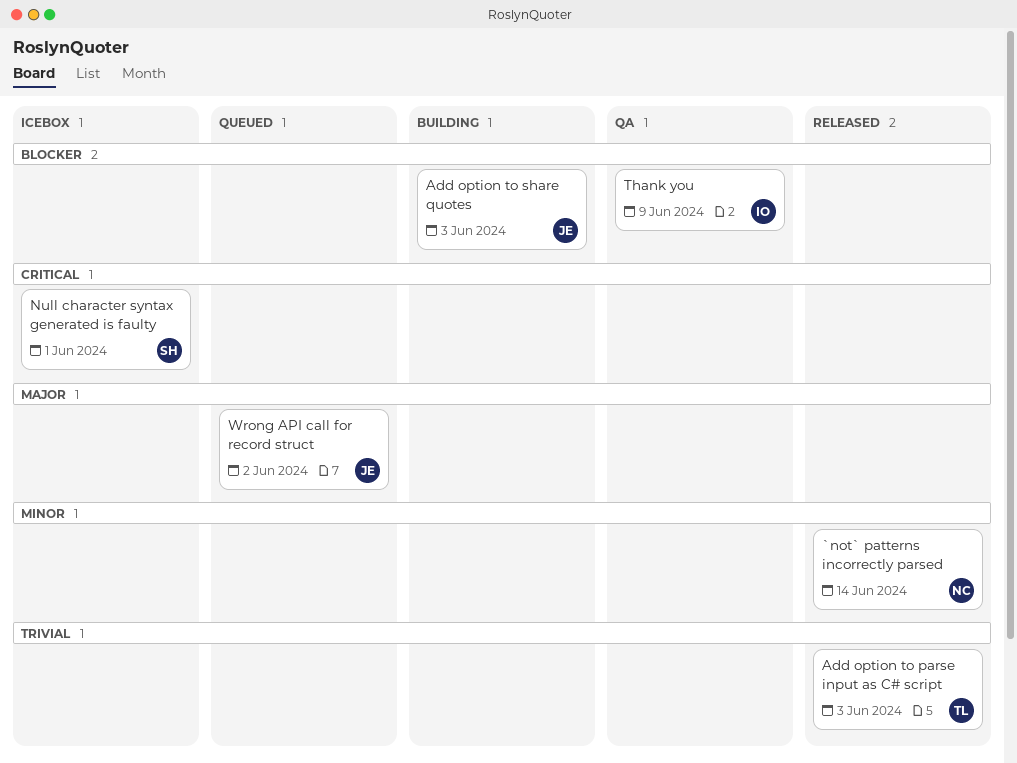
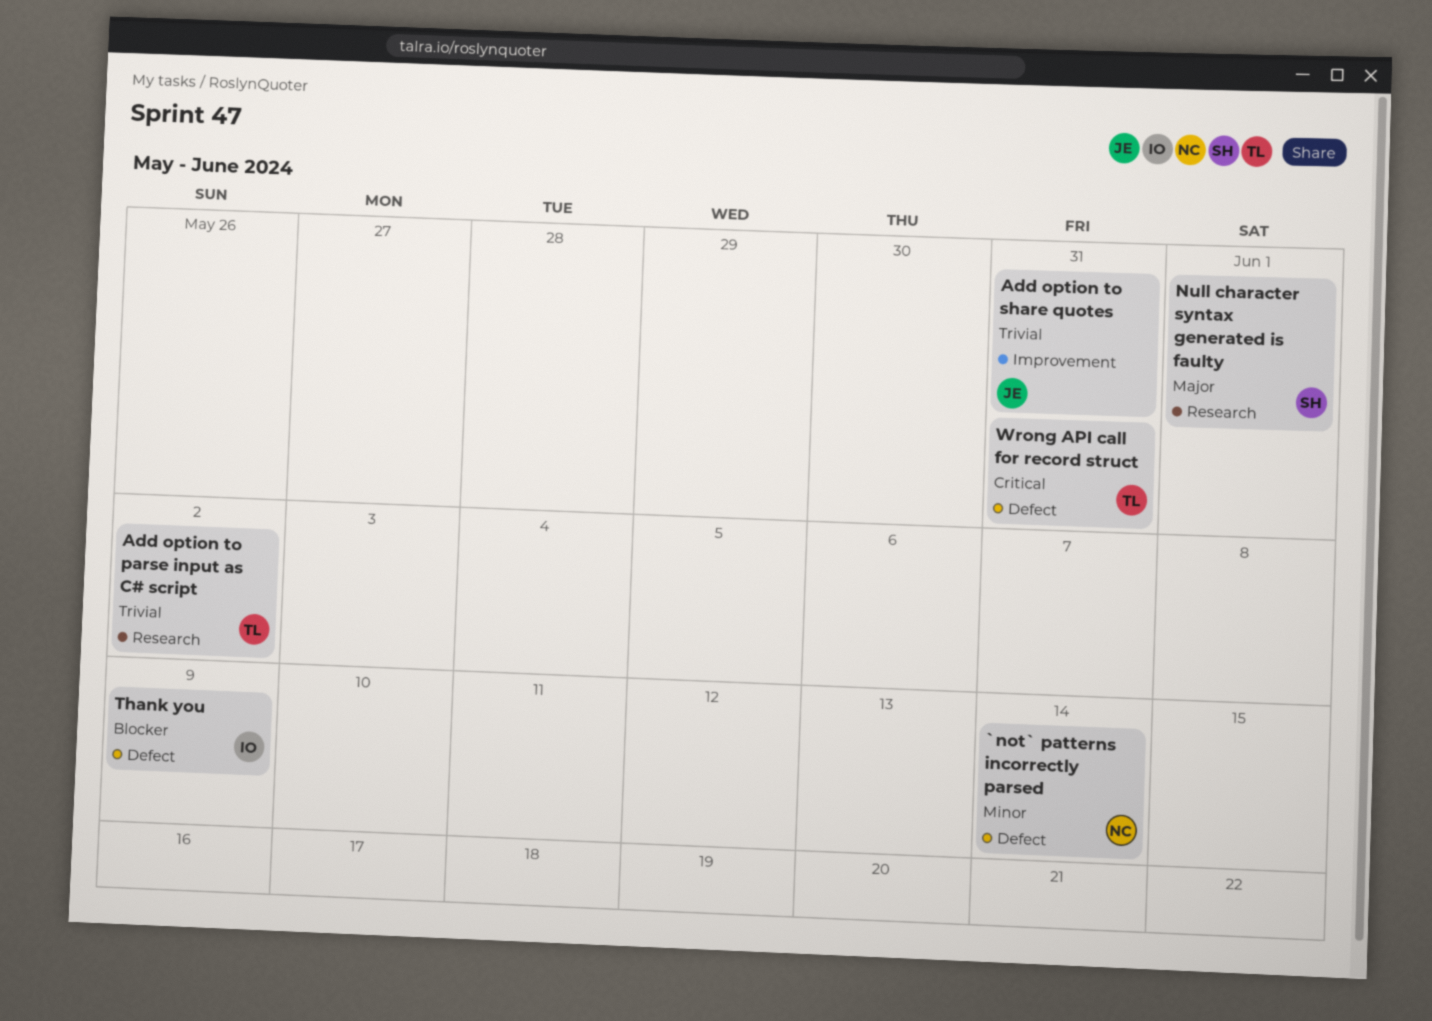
Add option to parse input as C# script, due: Jun 3 -> Jun 2
Add option to share quotes, priority: Blocker -> Trivial
Add option to share quotes, due: Jun 3 -> May 31
Null character syntax generated is faulty, priority: Critical -> Major
Wrong API call for record struct, owner: JE -> TL
Wrong API call for record struct, priority: Major -> Critical
Wrong API call for record struct, due: Jun 2 -> May 31

